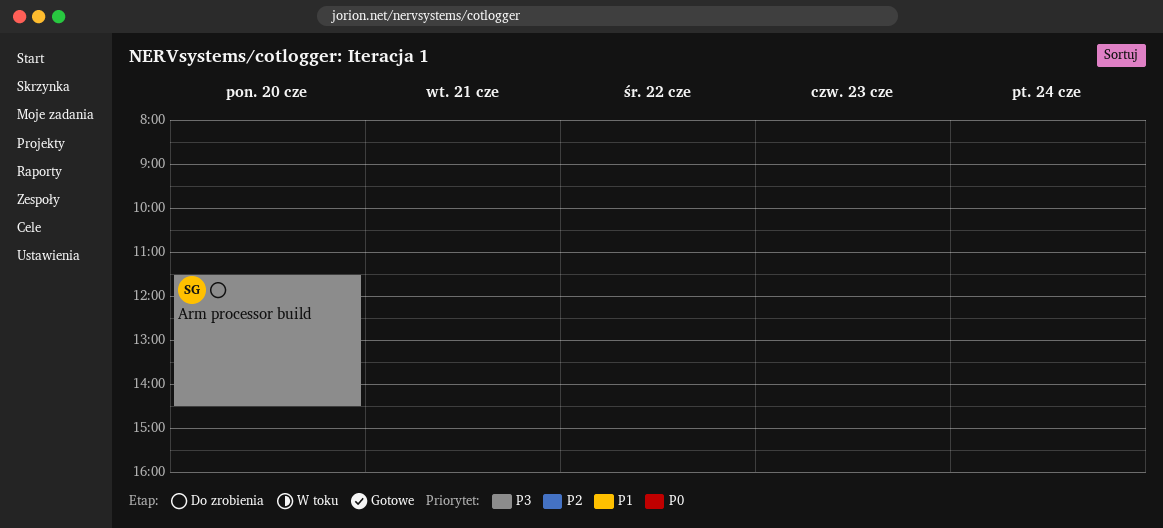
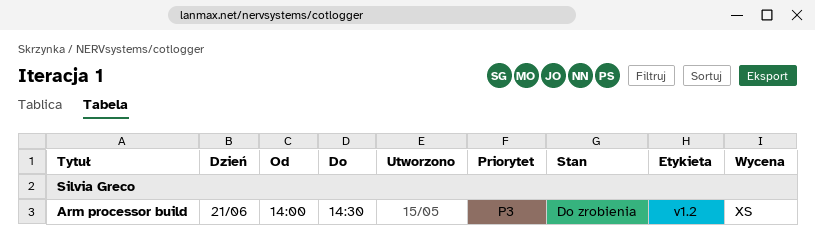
Arm processor build, day: Jun 20 -> Jun 21
Arm processor build, begins: 11:30 -> 14:00

